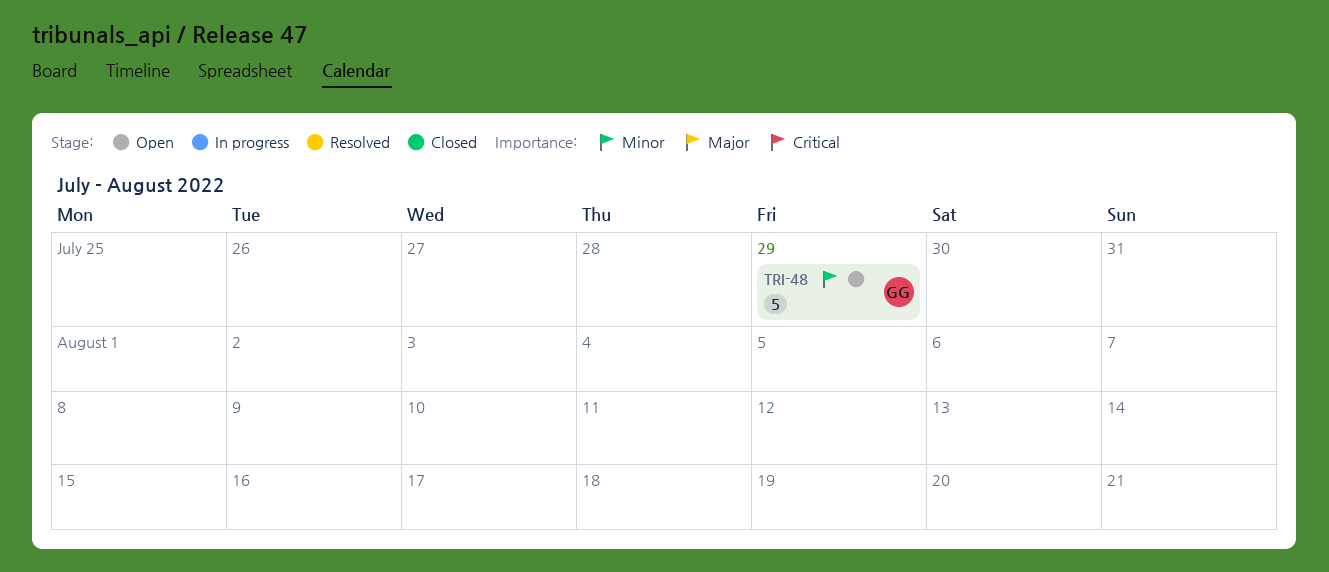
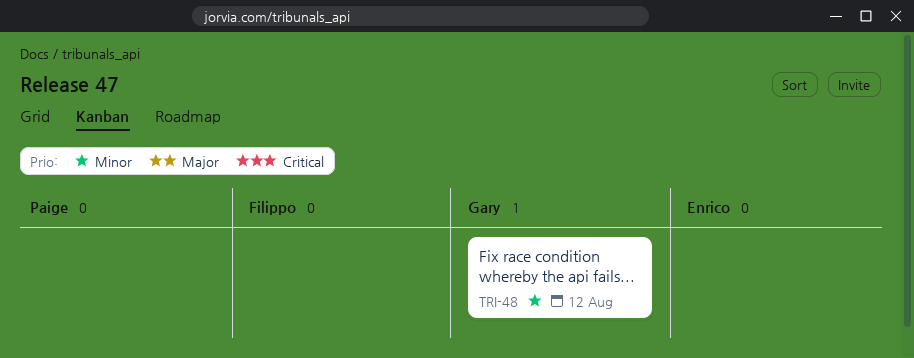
TRI-48, due: Jul 29 -> Aug 12

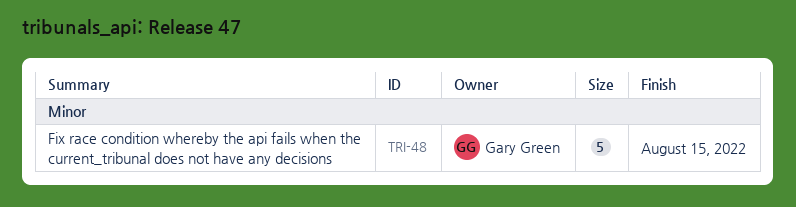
TRI-48, due: Aug 12 -> Aug 15

